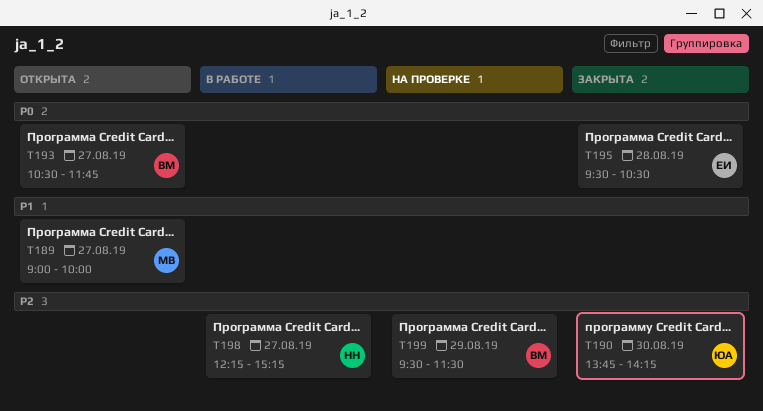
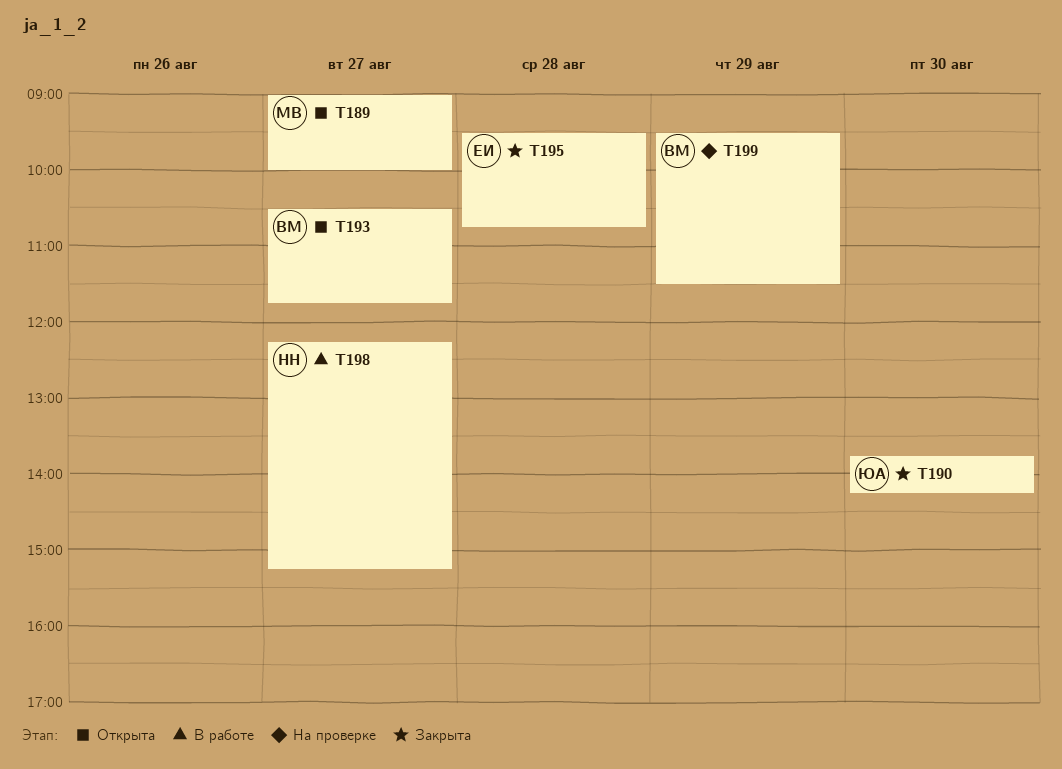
T195, ends: 10:30 -> 10:45

